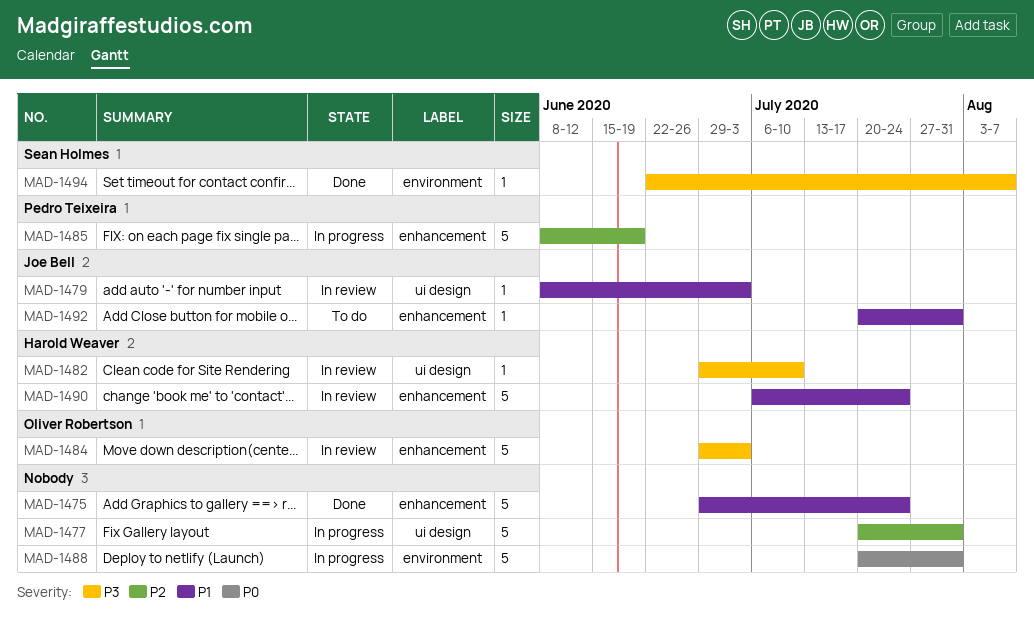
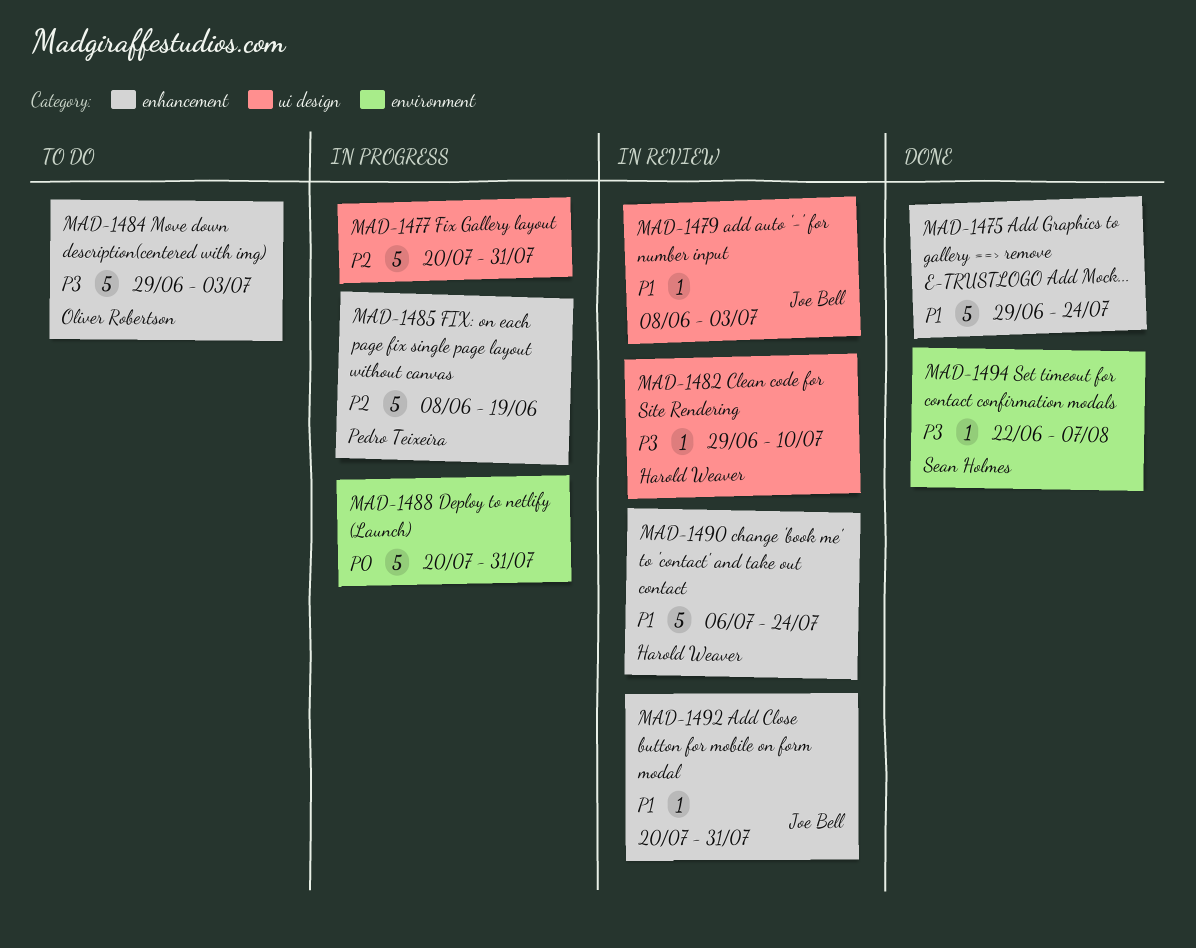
MAD-1484, status: In review -> To do
MAD-1492, status: To do -> In review

